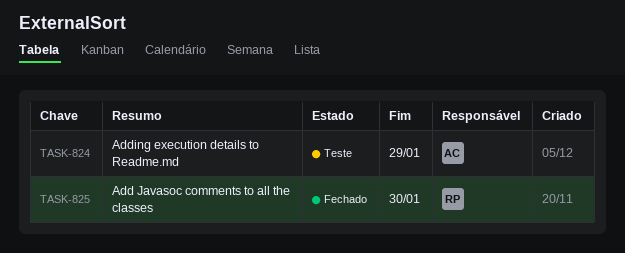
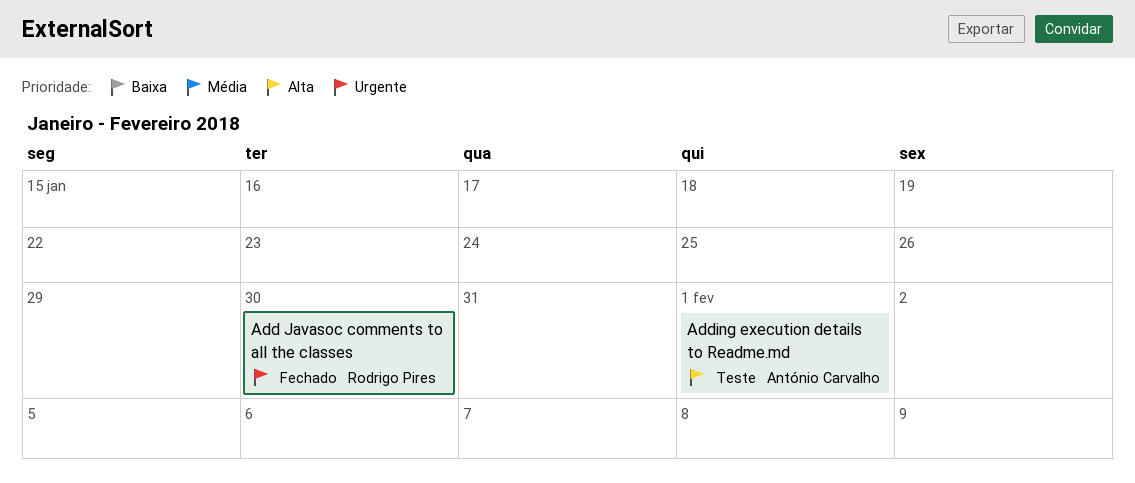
Adding execution details to Readme.md, due: Jan 29 -> Feb 1

